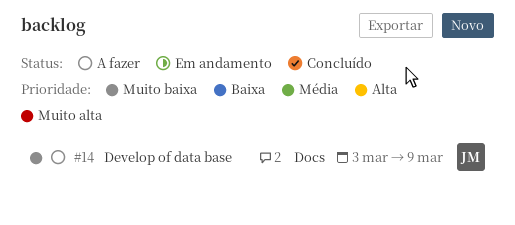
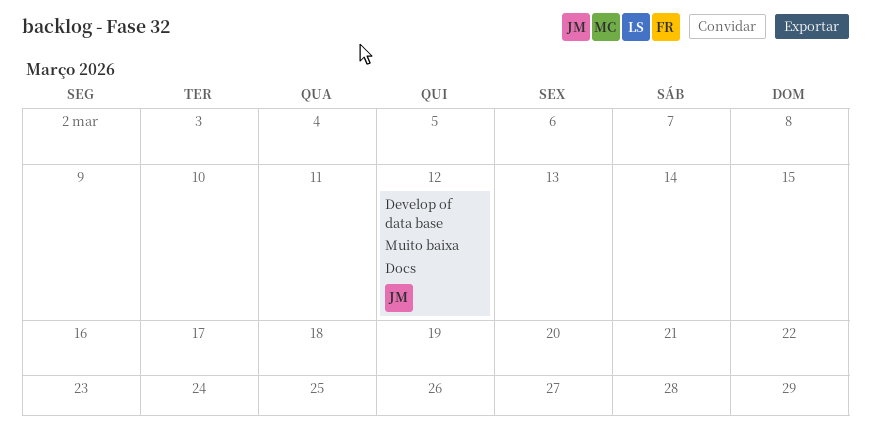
Develop of data base, due: Mar 9 -> Mar 12

